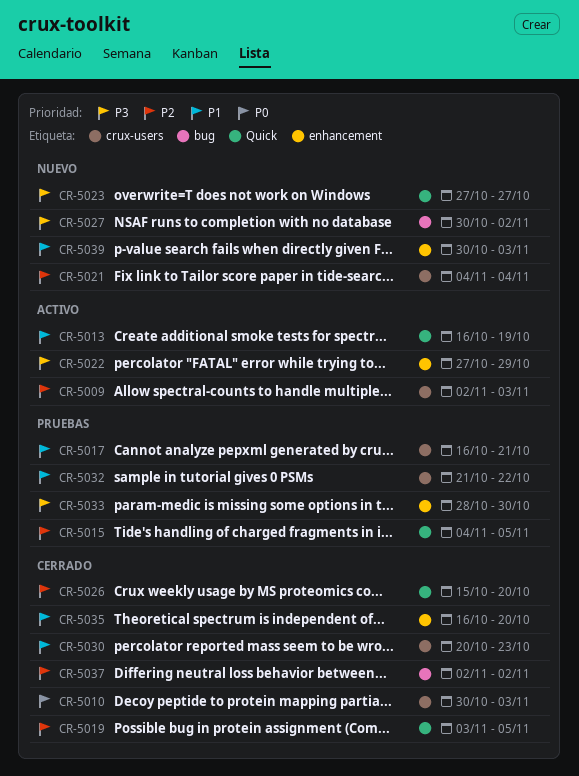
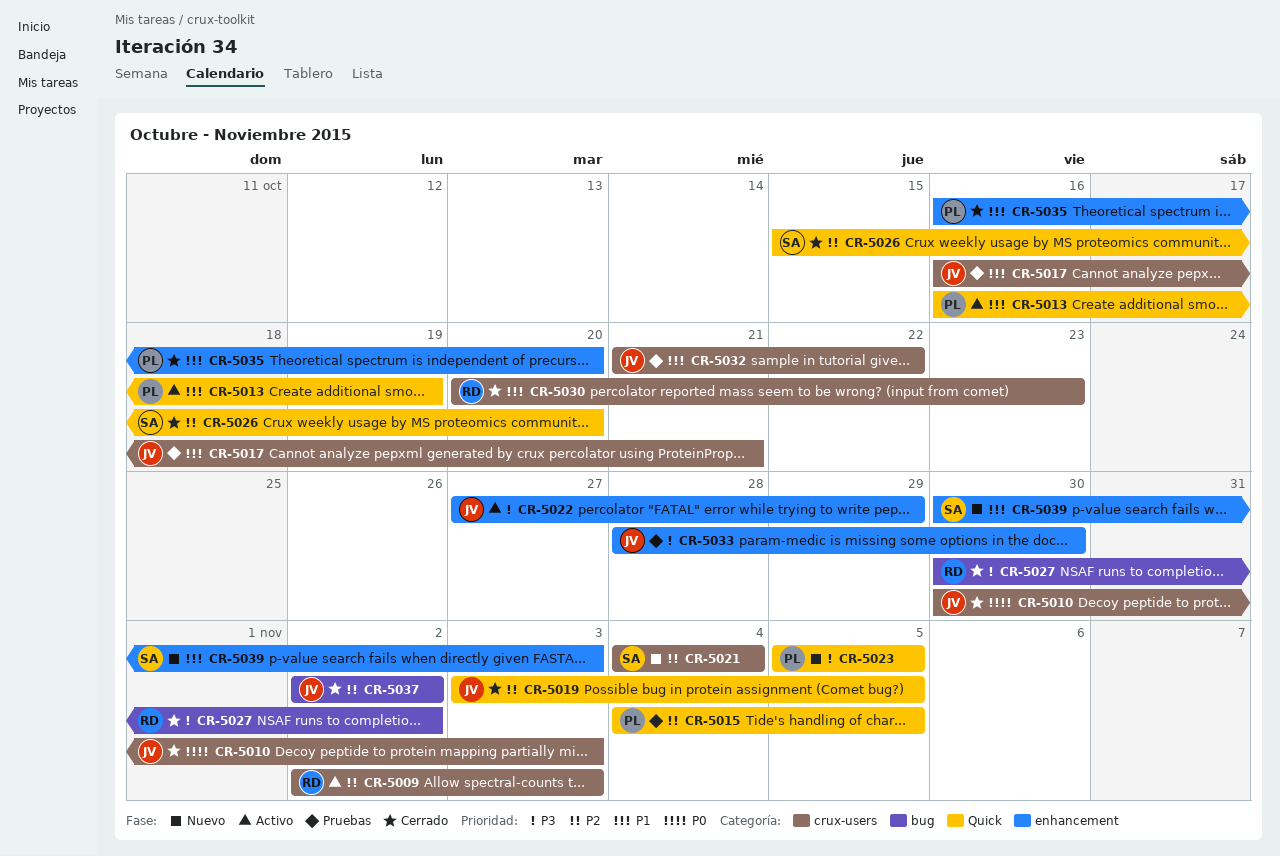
CR-5023, start: Oct 27 -> Nov 5
CR-5023, due: Oct 27 -> Nov 5
CR-5027, status: Nuevo -> Cerrado

